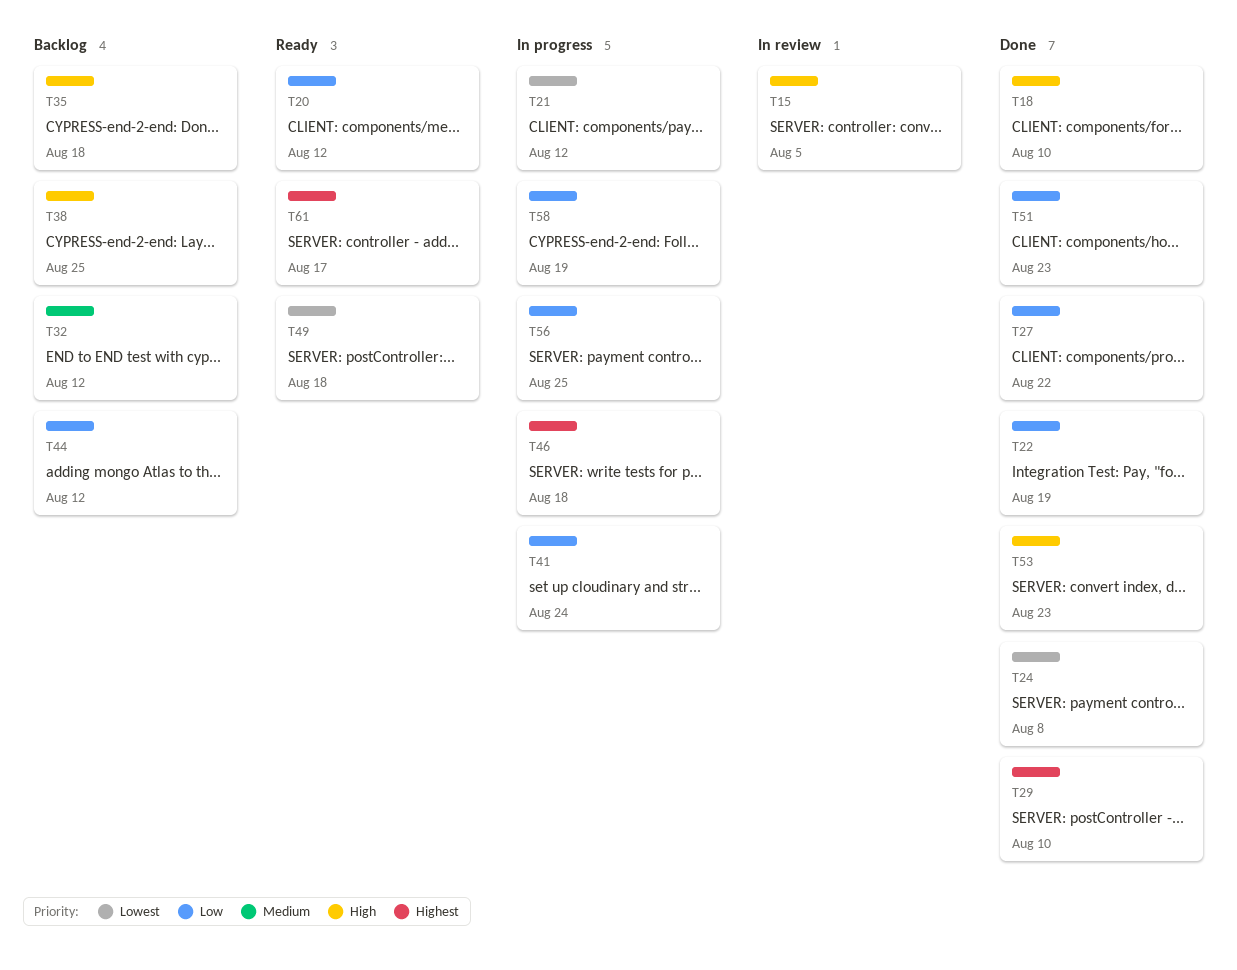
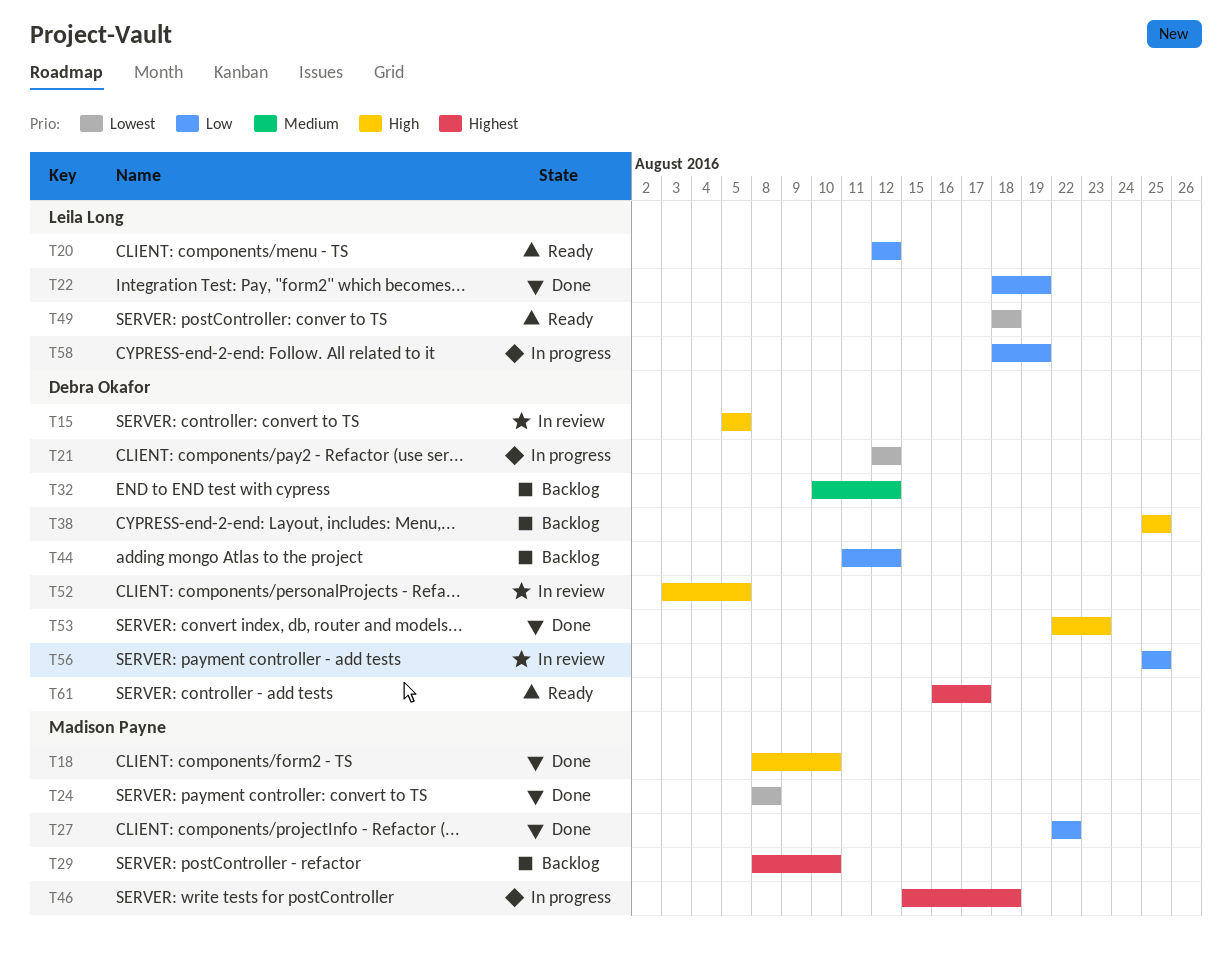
T29, status: Done -> Backlog
T35: present -> none
T41: present -> none
T51: present -> none
T52: none -> present
T56, status: In progress -> In review

